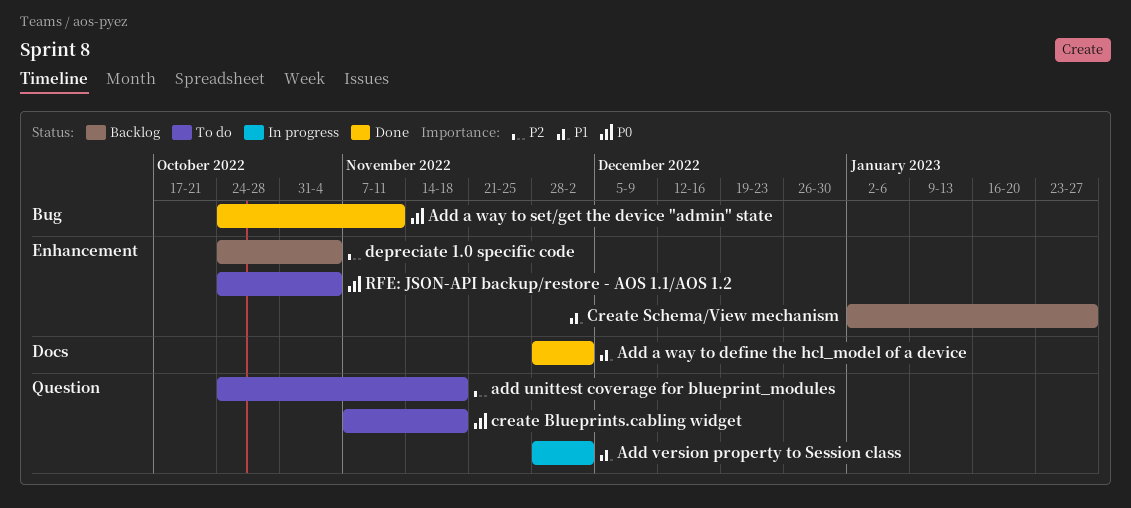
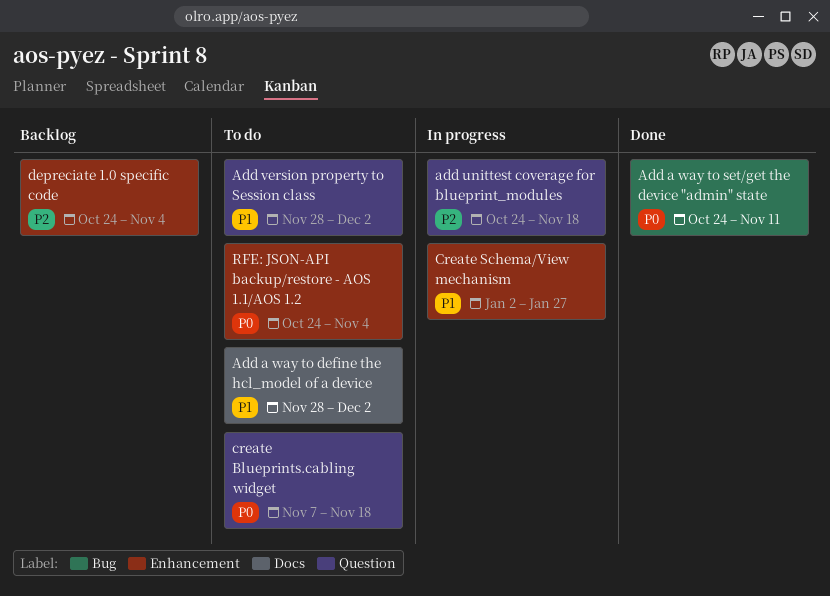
Add a way to define the hcl_model of a device, status: Done -> To do
add unittest coverage for blueprint_modules, status: To do -> In progress
Add version property to Session class, status: In progress -> To do
Create Schema/View mechanism, status: Backlog -> In progress

